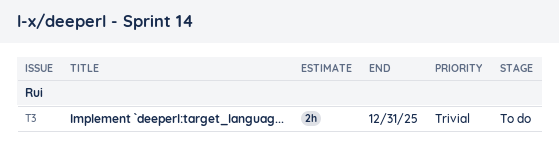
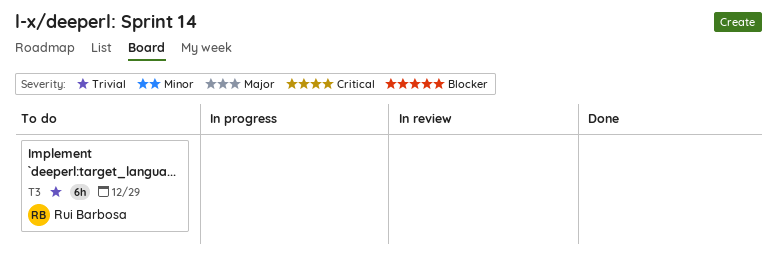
T3, estimate: 2h -> 6h
T3, due: Dec 31 -> Dec 29

